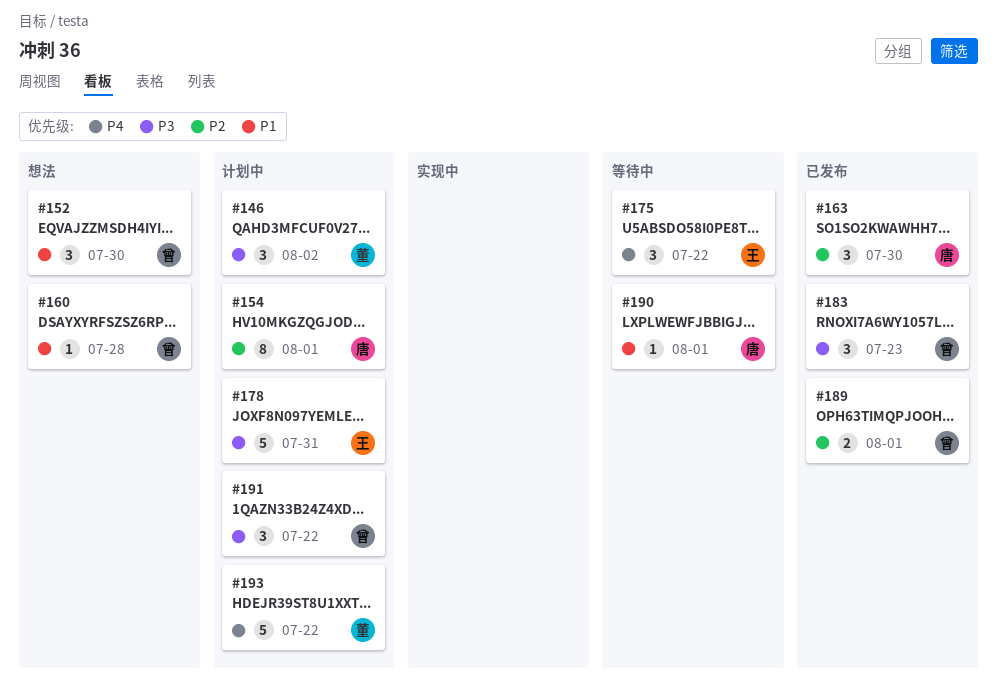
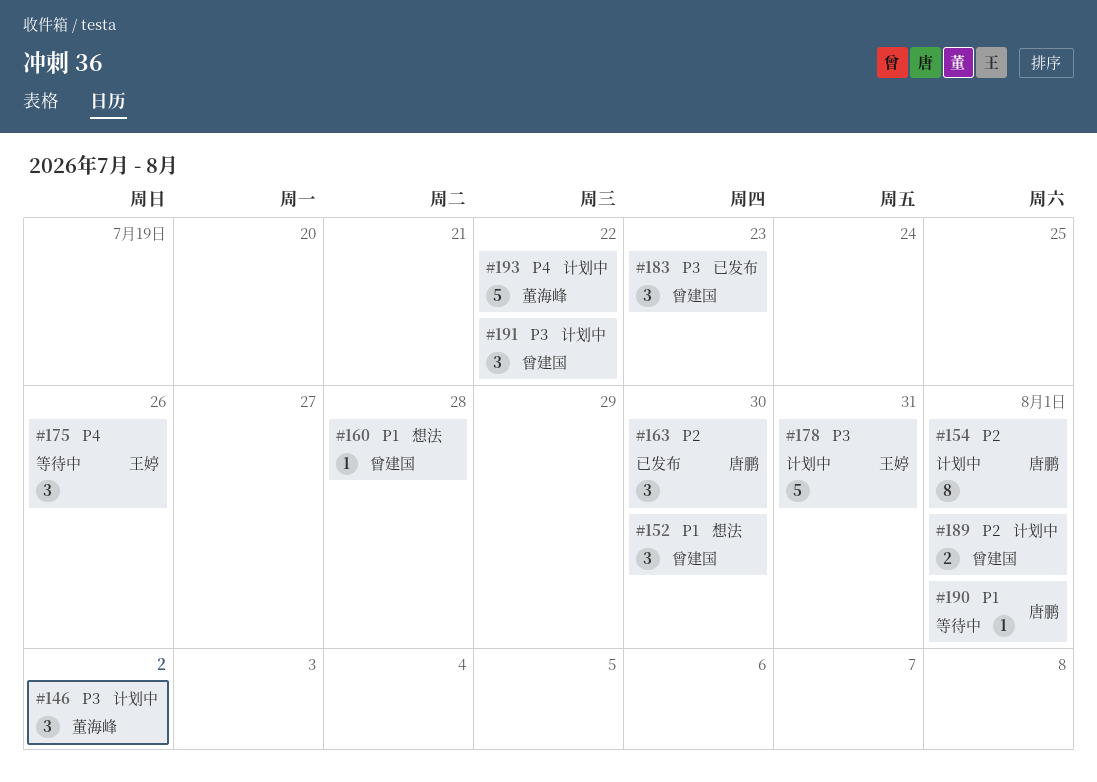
#175, due: Jul 22 -> Jul 26
#189, status: 已发布 -> 计划中

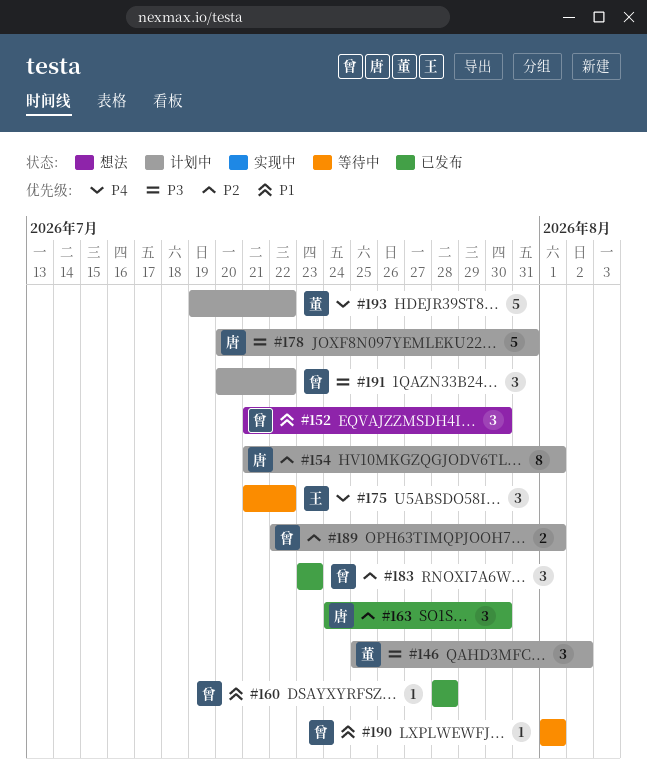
#160, status: 想法 -> 已发布
#175, due: Jul 26 -> Jul 22
#178, owner: 王婷 -> 唐鹏
#183, priority: P3 -> P2
#190, owner: 唐鹏 -> 曾建国

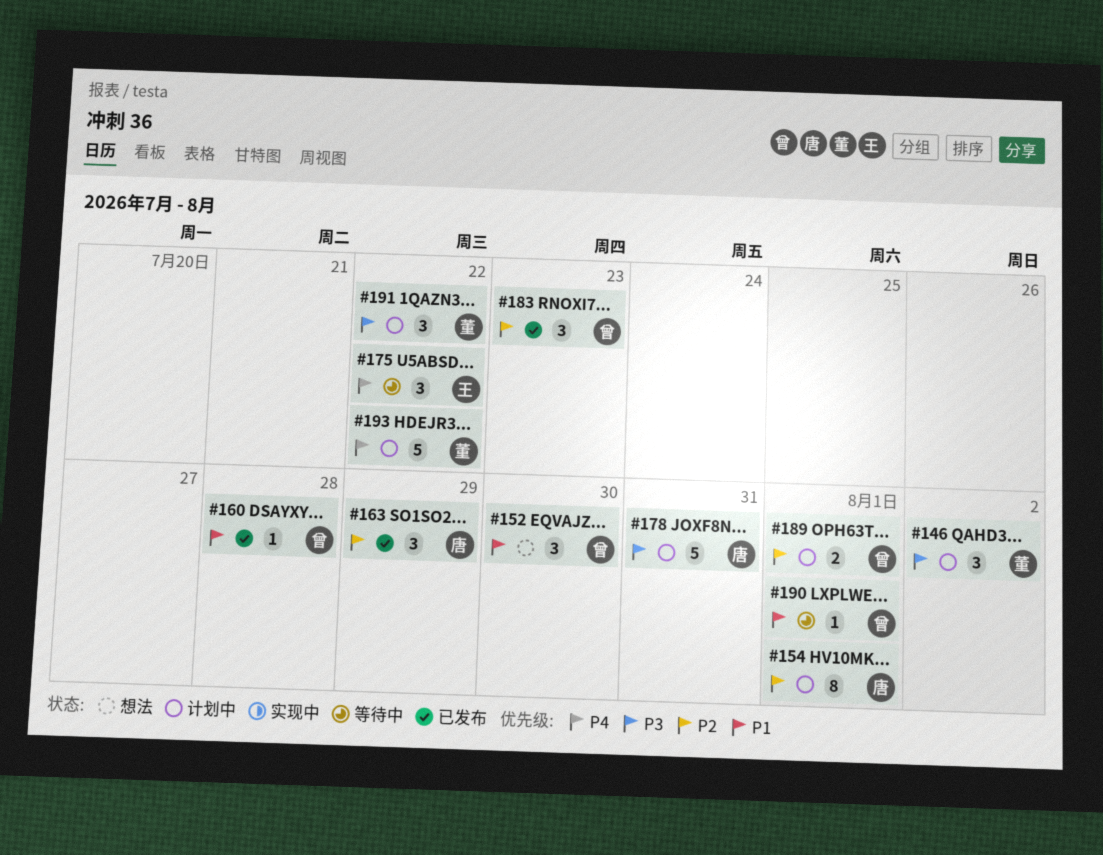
#163, due: Jul 30 -> Jul 29
#191, owner: 曾 -> 董

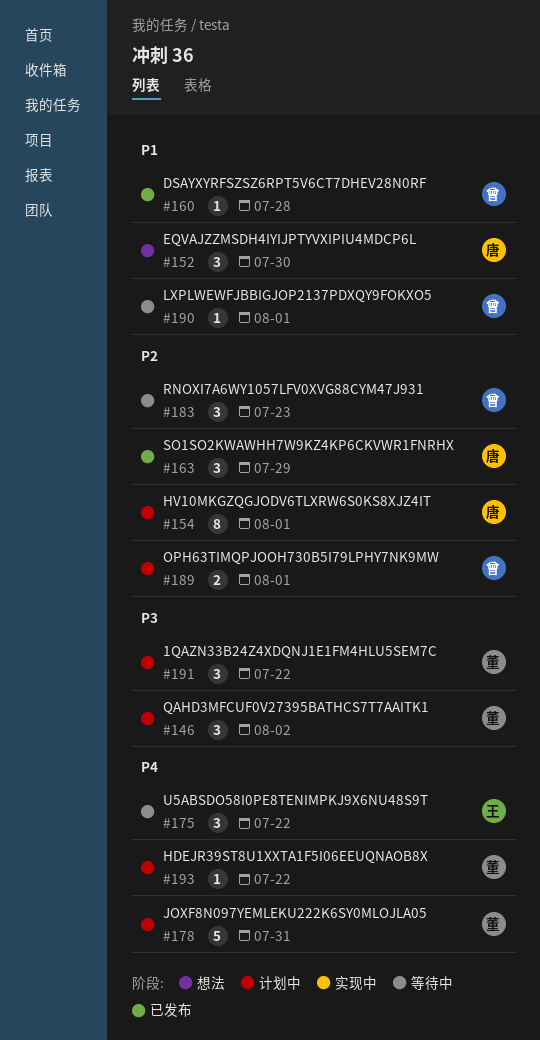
#152, owner: 曾 -> 唐
#178, owner: 唐 -> 董
#178, priority: P3 -> P4
#183, status: 已发布 -> 等待中
#193, estimate: 5 -> 1

